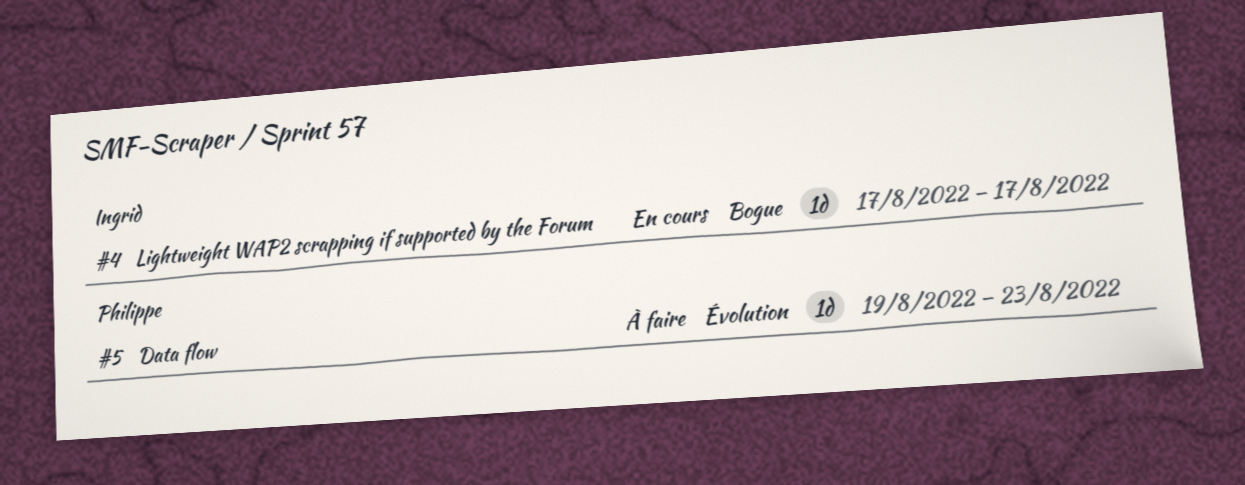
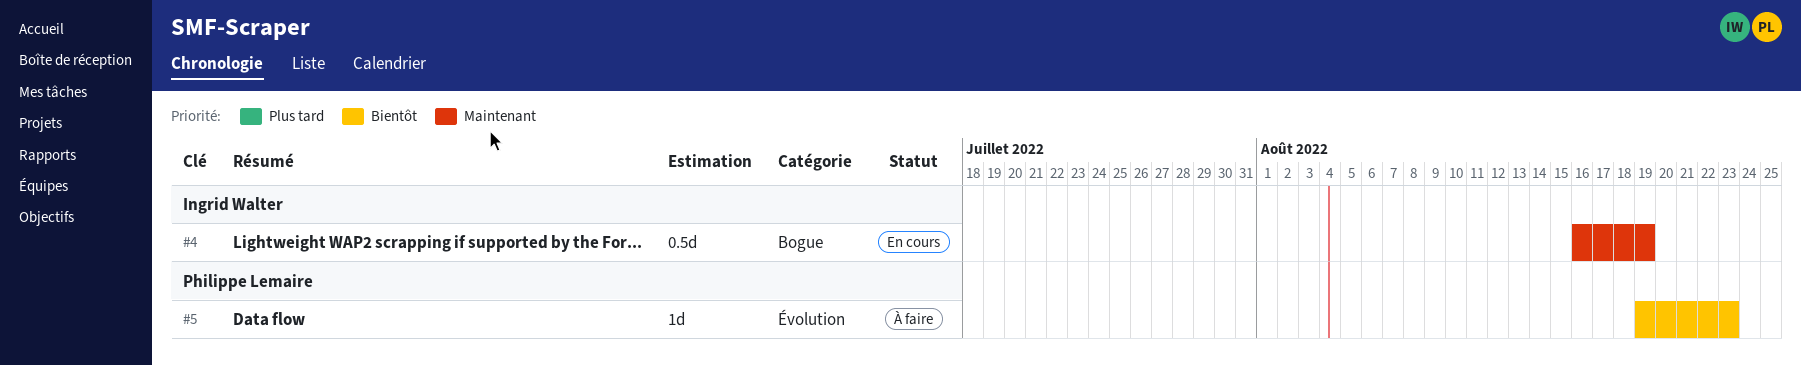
#4, estimate: 1d -> 0.5d
#4, start: Aug 17 -> Aug 16
#4, due: Aug 17 -> Aug 19

